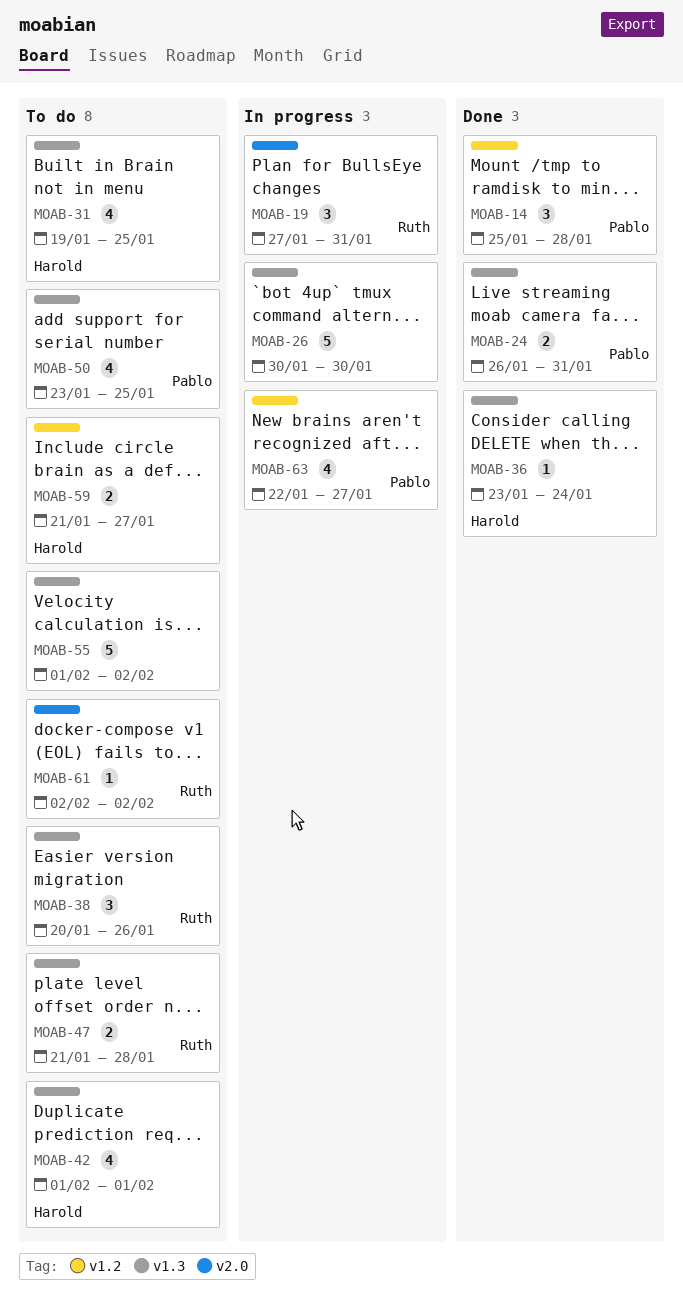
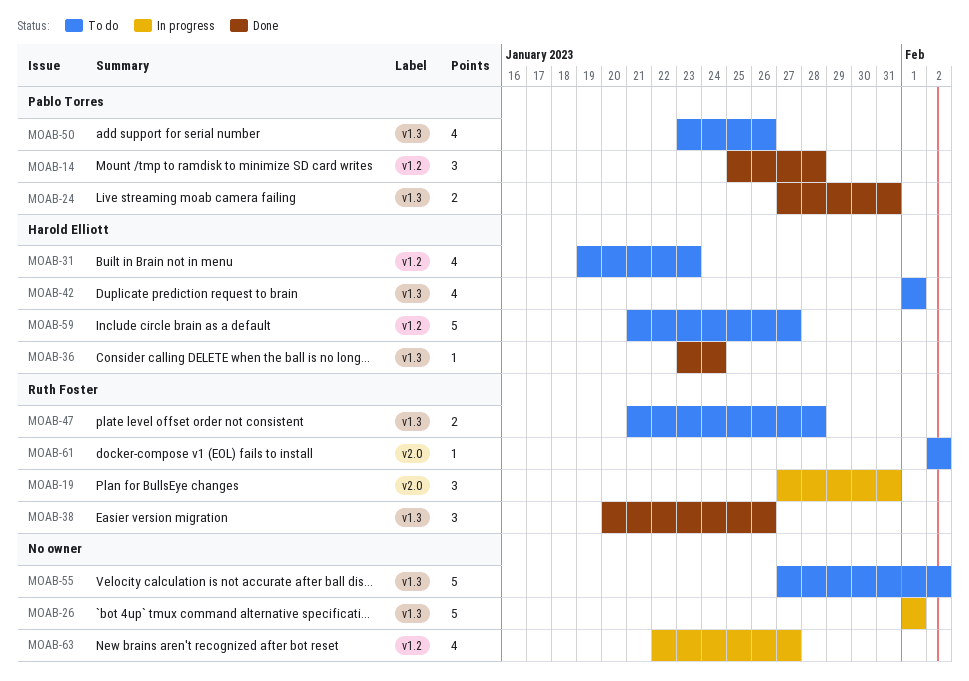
MOAB-24, start: Jan 26 -> Jan 27
MOAB-26, start: Jan 30 -> Feb 1
MOAB-26, due: Jan 30 -> Feb 1
MOAB-31, label: v1.3 -> v1.2
MOAB-31, due: Jan 25 -> Jan 23
MOAB-38, status: To do -> Done
MOAB-50, due: Jan 25 -> Jan 26
MOAB-55, start: Feb 1 -> Jan 27
MOAB-59, estimate: 2 -> 5
MOAB-63, owner: Pablo Torres -> none

